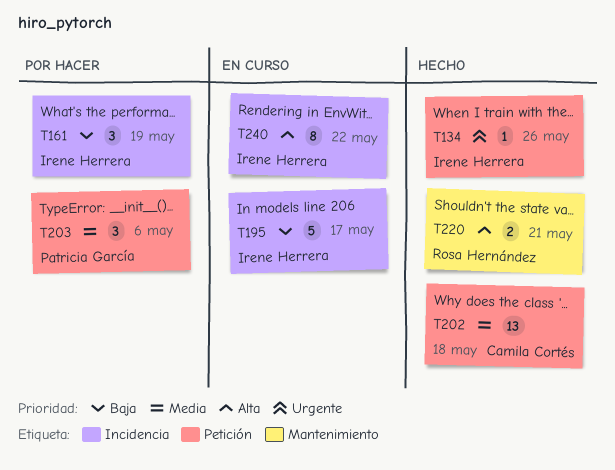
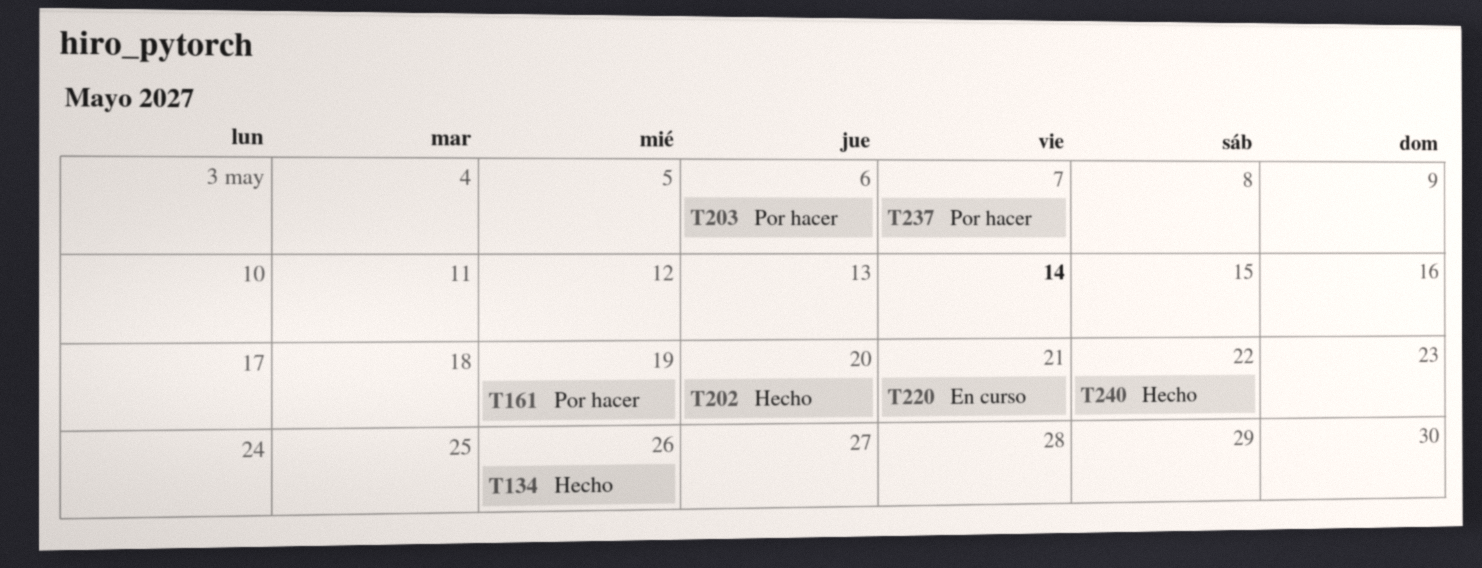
T195: present -> none
T202, due: May 18 -> May 20
T220, status: Hecho -> En curso
T237: none -> present
T240, status: En curso -> Hecho

